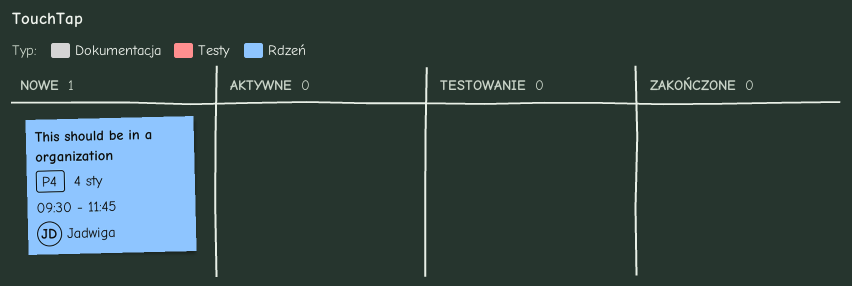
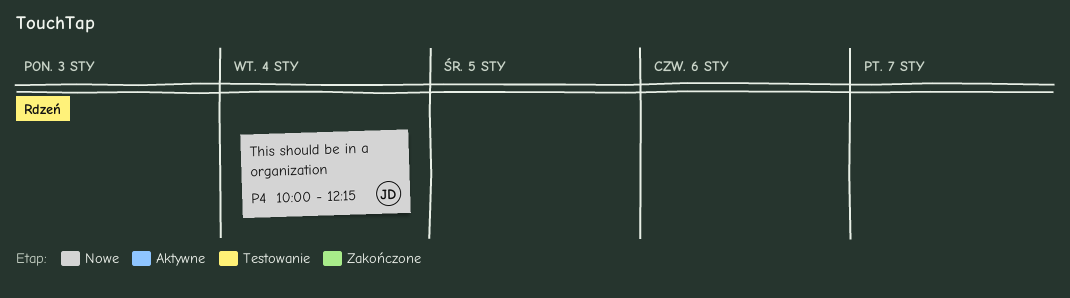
This should be in a organization, begins: 09:30 -> 10:00
This should be in a organization, ends: 11:45 -> 12:15

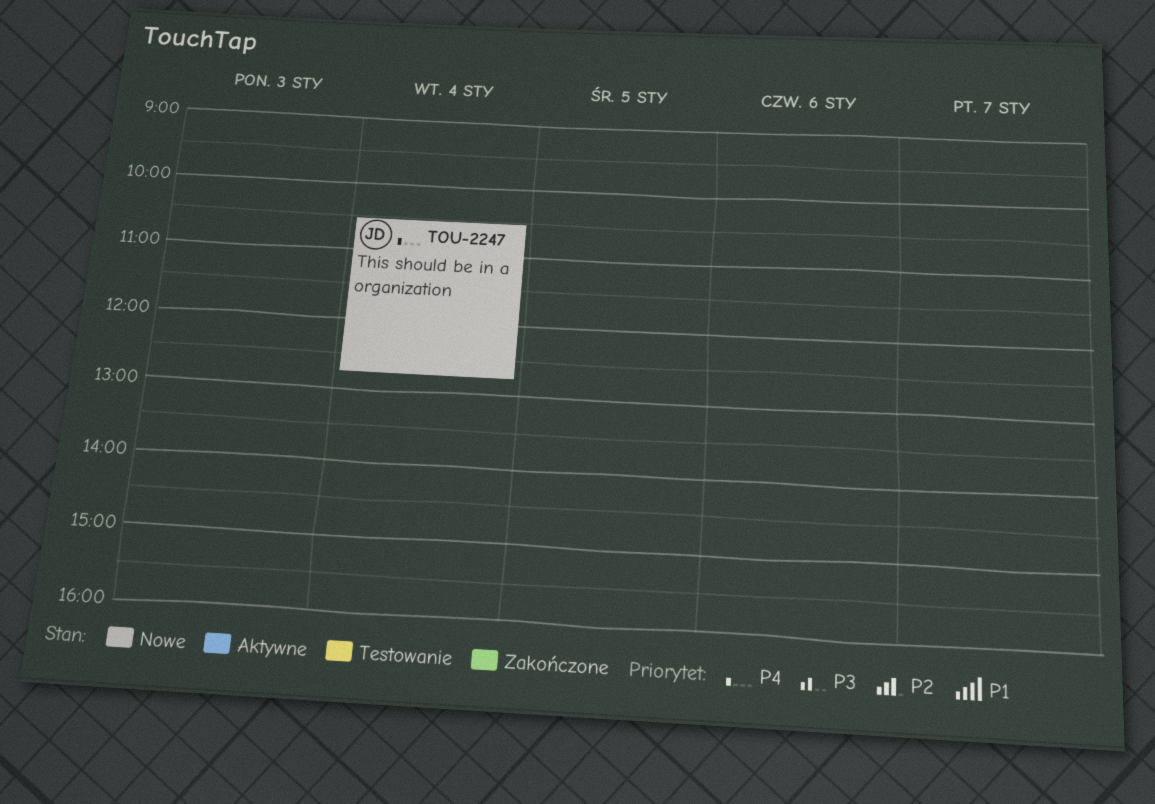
This should be in a organization, begins: 10:00 -> 10:30
This should be in a organization, ends: 12:15 -> 12:45

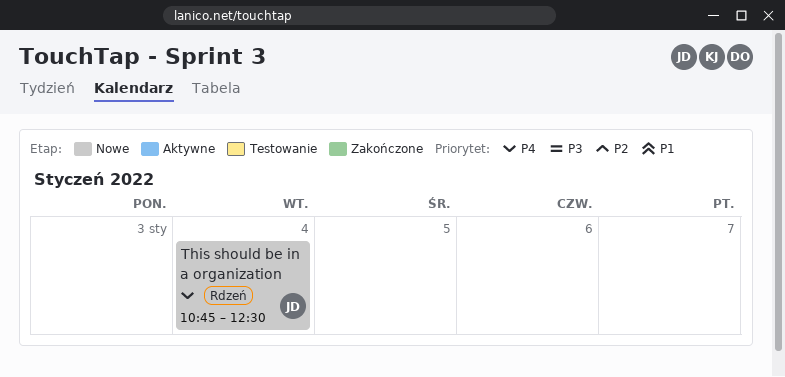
This should be in a organization, begins: 10:30 -> 10:45
This should be in a organization, ends: 12:45 -> 12:30

